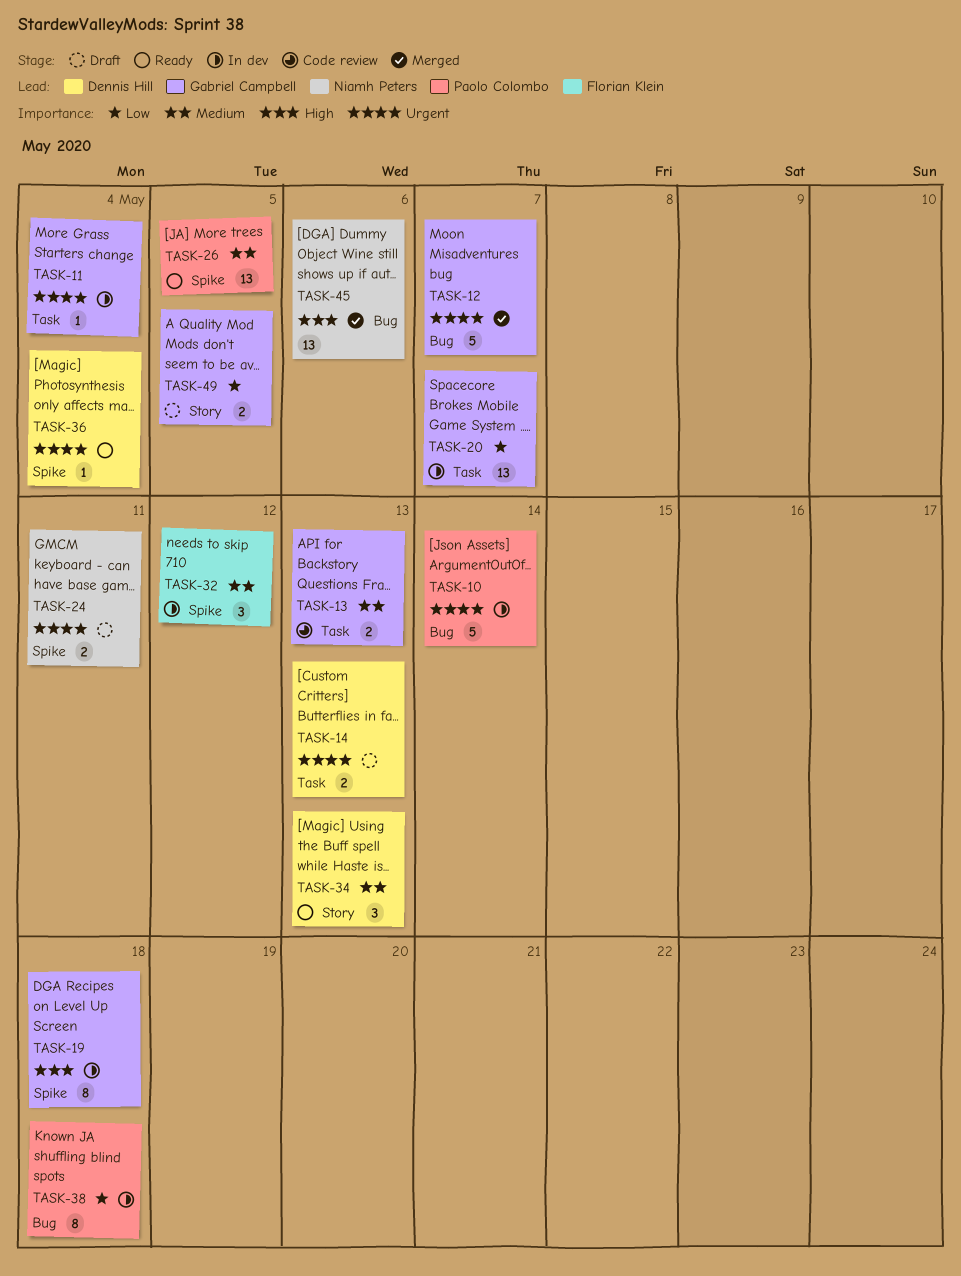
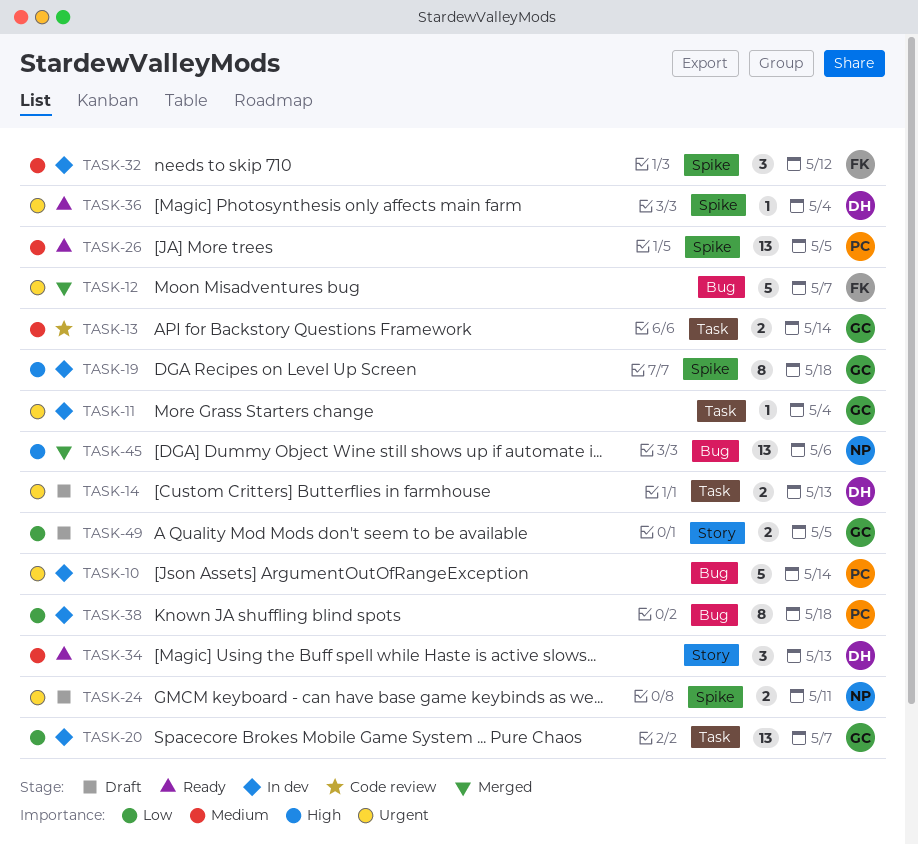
TASK-12, owner: Gabriel Campbell -> Florian Klein
TASK-13, due: May 13 -> May 14

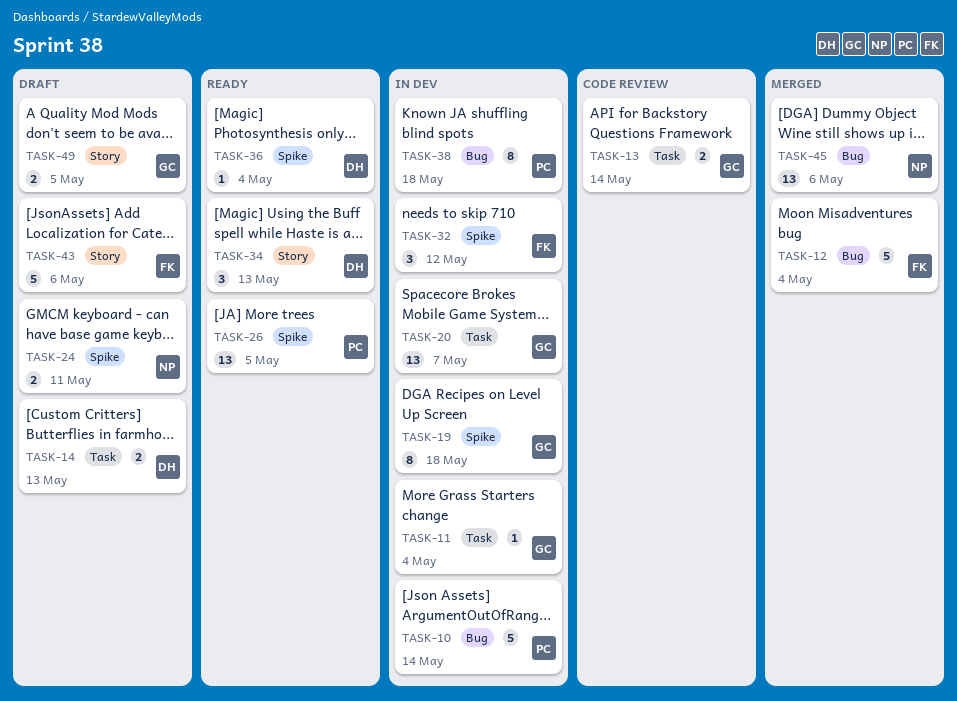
TASK-12, due: May 7 -> May 4
TASK-43: none -> present

